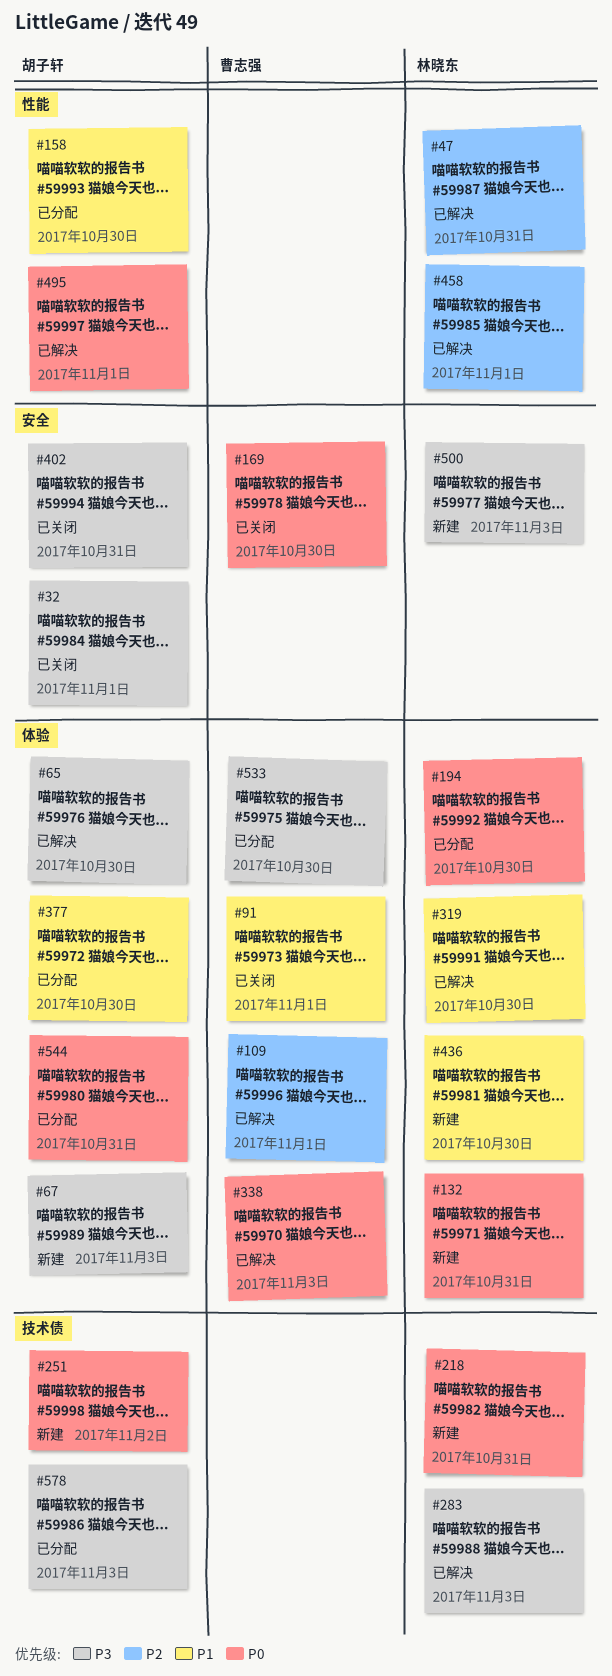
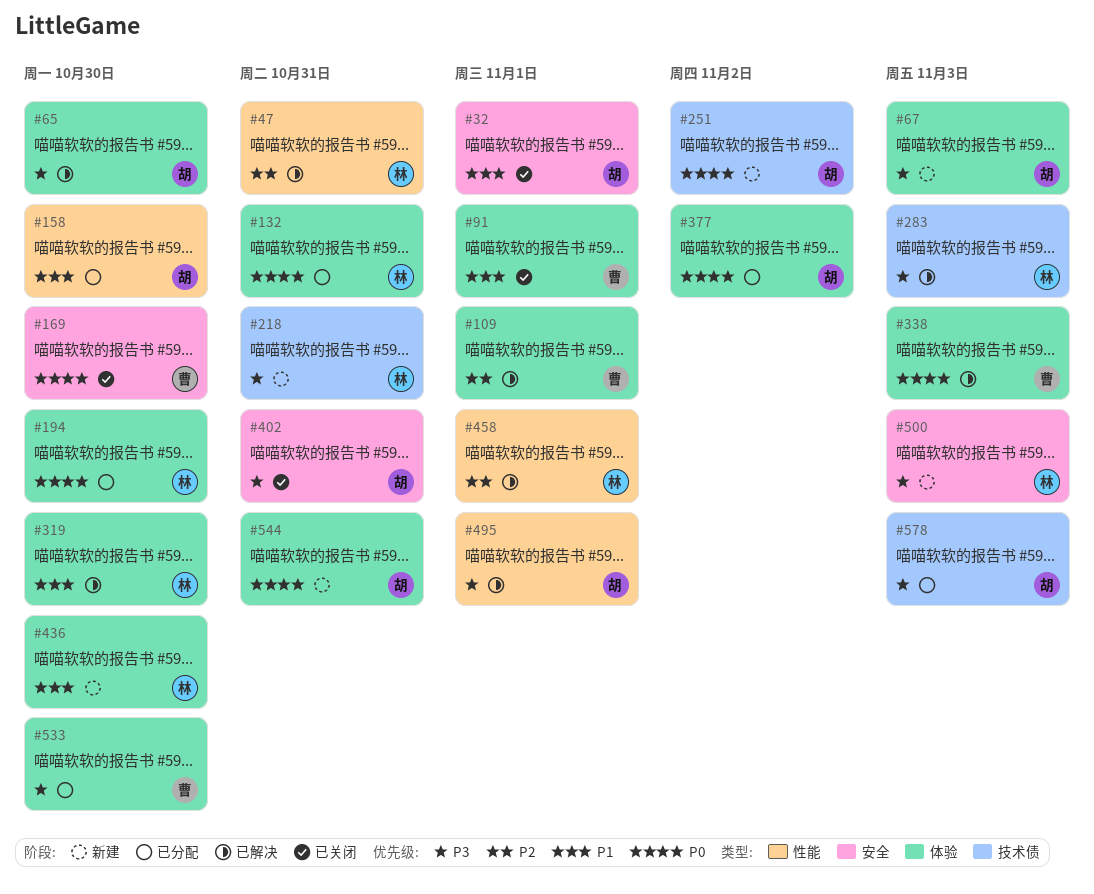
#32, priority: P3 -> P1
#132, status: 新建 -> 已分配
#218, priority: P0 -> P3
#377, priority: P1 -> P0
#377, due: Oct 30 -> Nov 2
#495, priority: P0 -> P3
#544, status: 已分配 -> 新建

